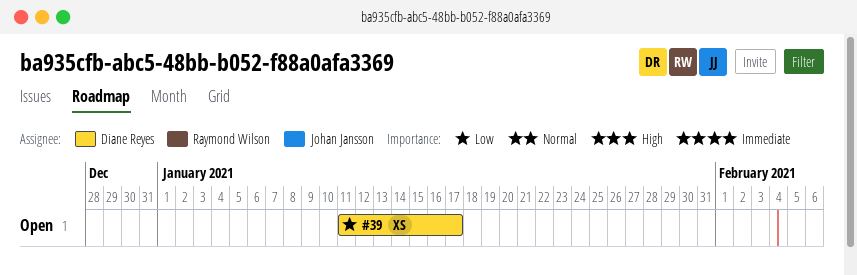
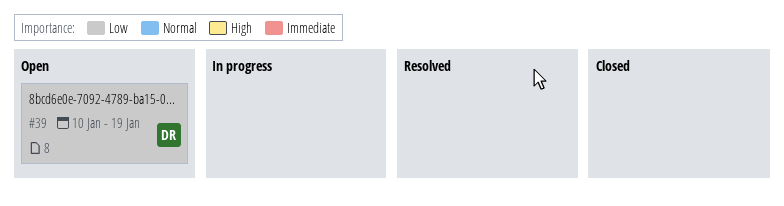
#39, start: Jan 11 -> Jan 10
#39, due: Jan 17 -> Jan 19

